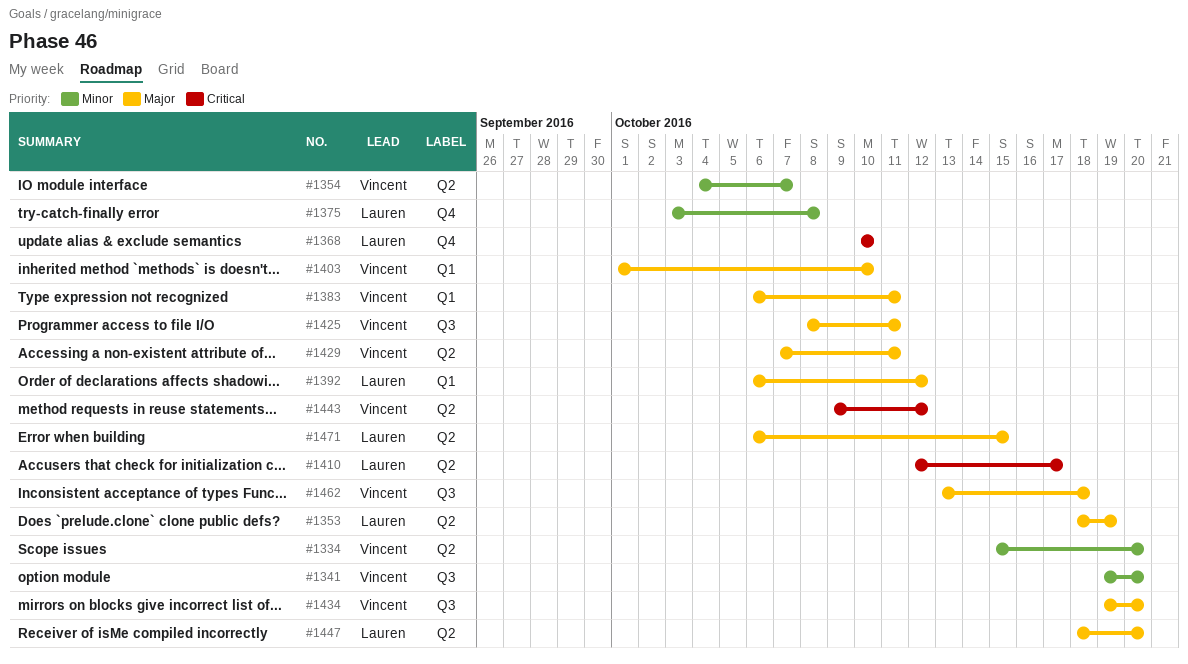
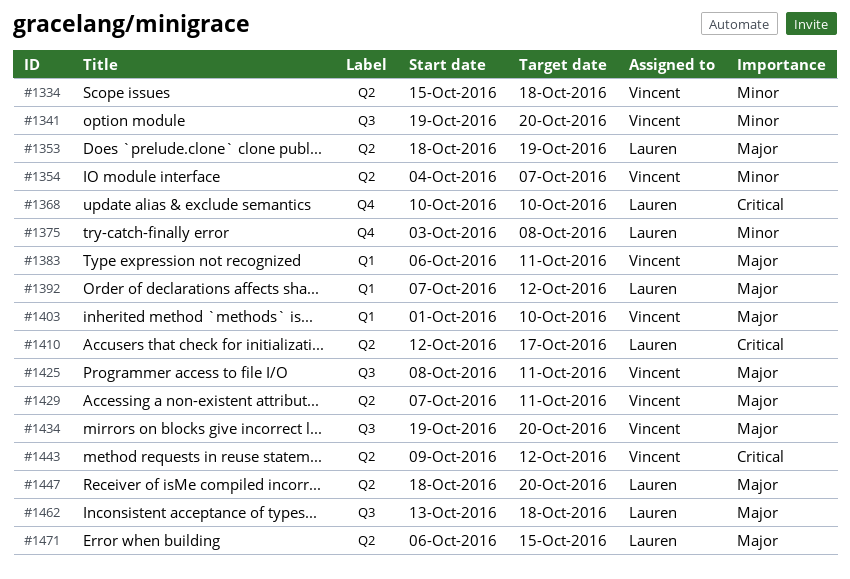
#1334, due: Oct 20 -> Oct 18
#1392, start: Oct 6 -> Oct 7
#1462, owner: Vincent -> Lauren

